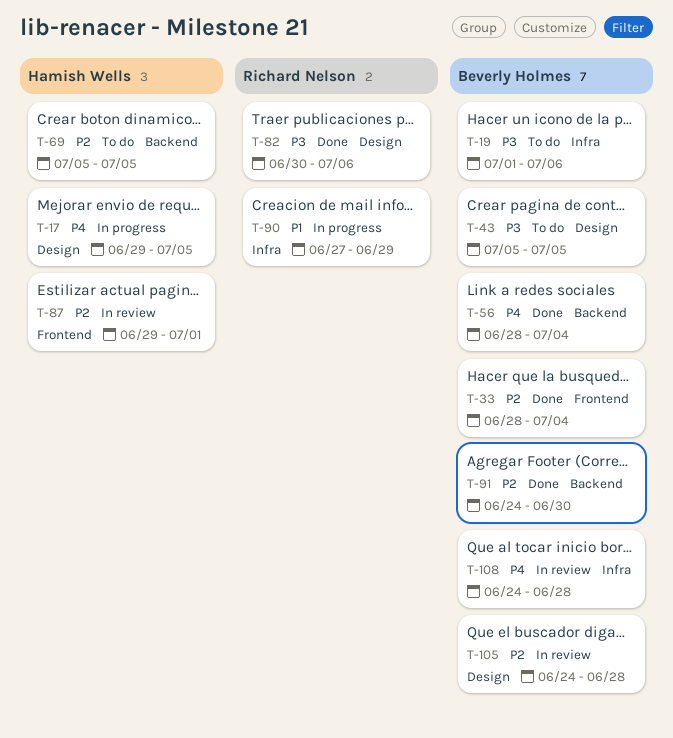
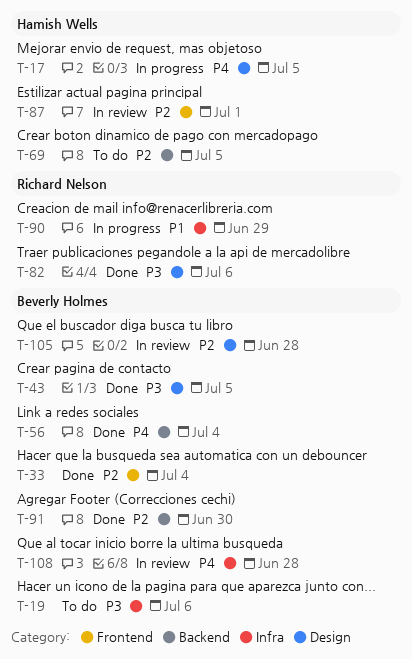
T-43, status: To do -> Done

